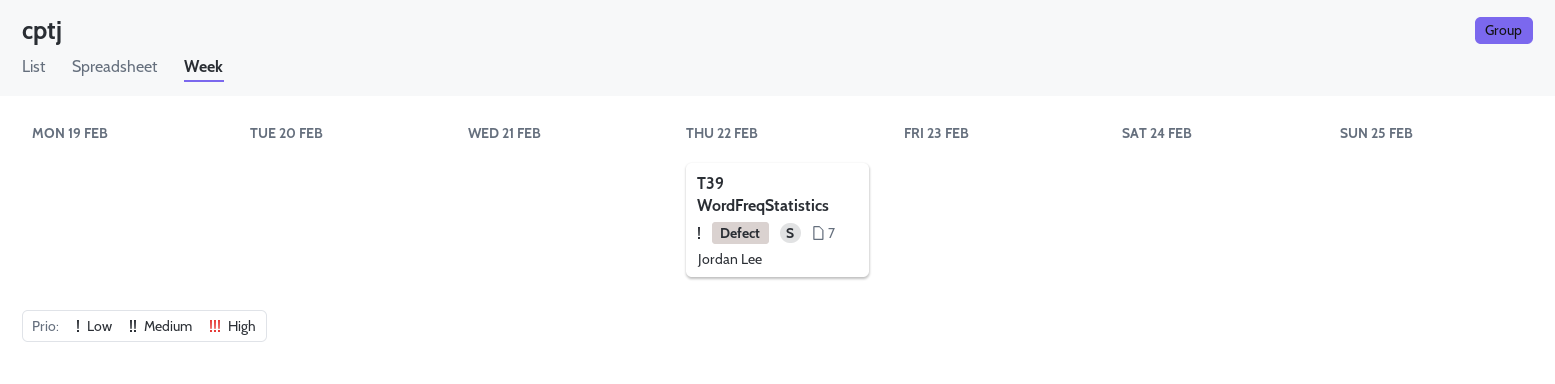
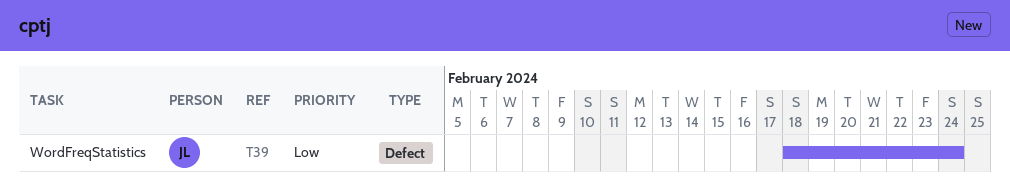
T39, due: Feb 22 -> Feb 24

